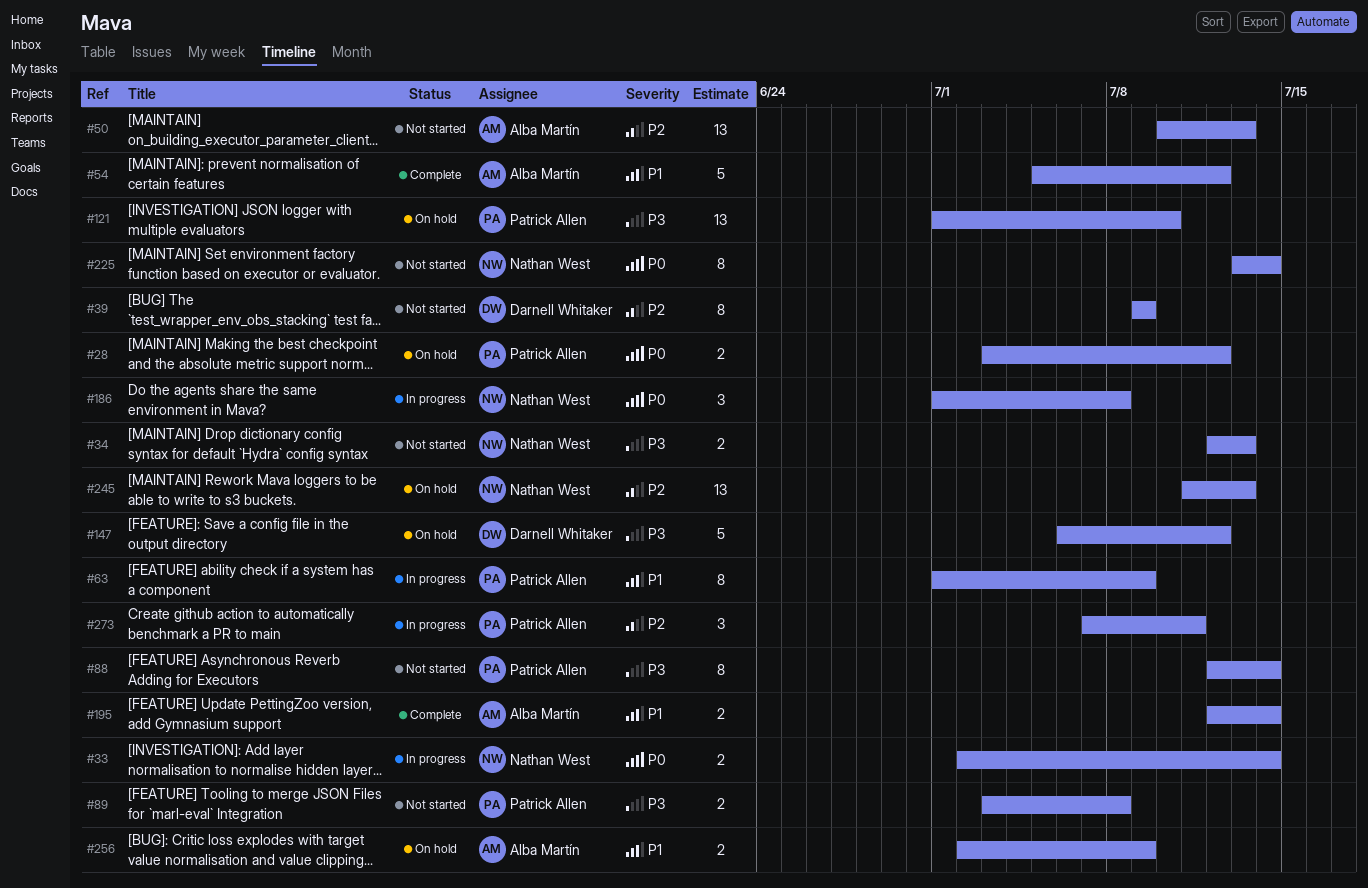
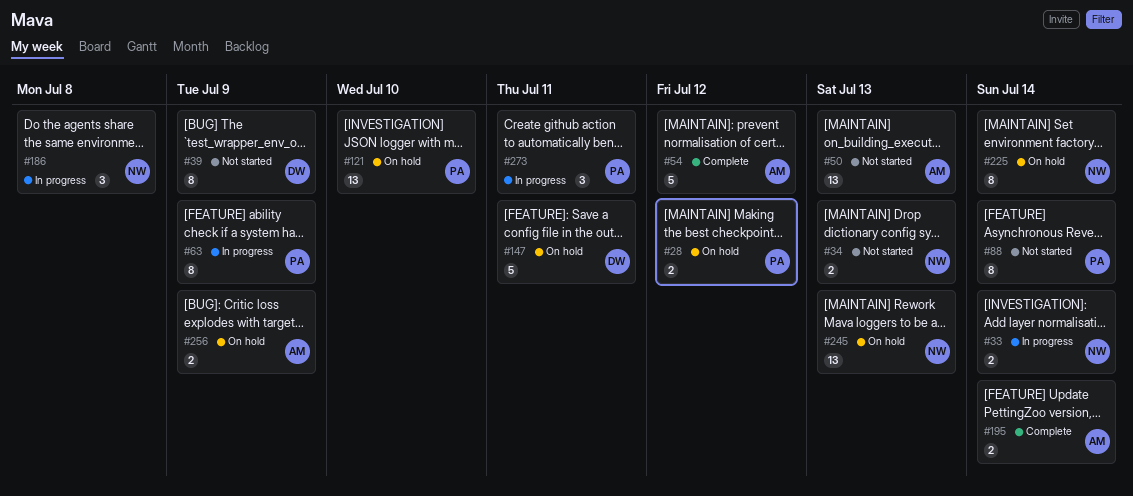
#89: present -> none
#147, due: Jul 12 -> Jul 11
#225, status: Not started -> On hold

